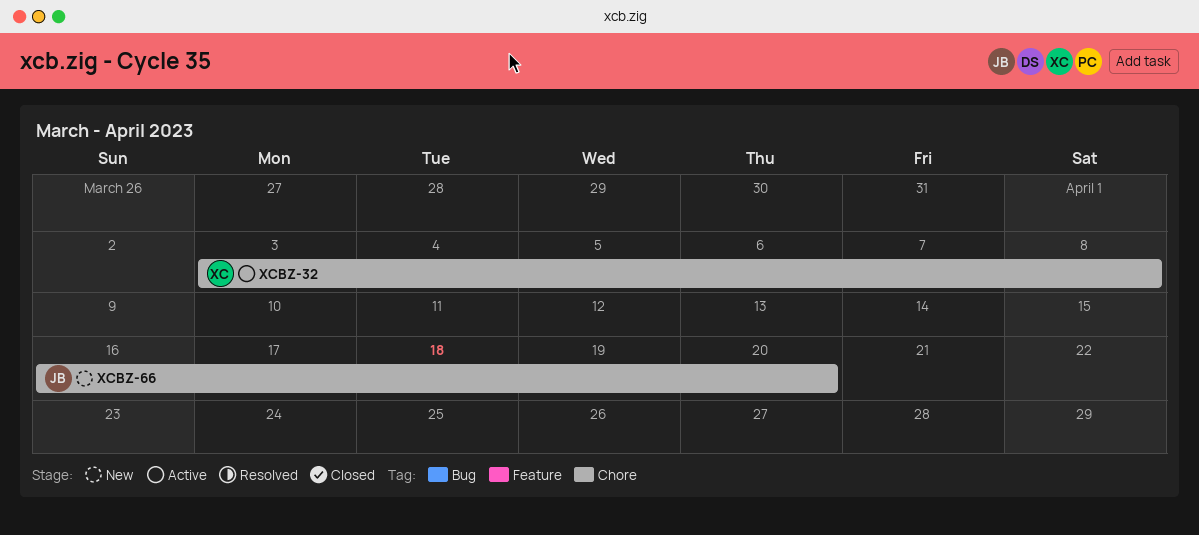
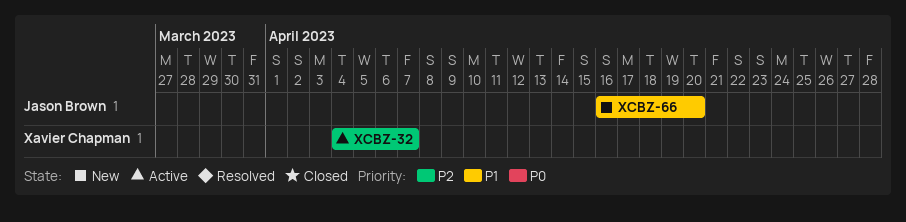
XCBZ-32, start: Apr 3 -> Apr 4
XCBZ-32, due: Apr 8 -> Apr 7

